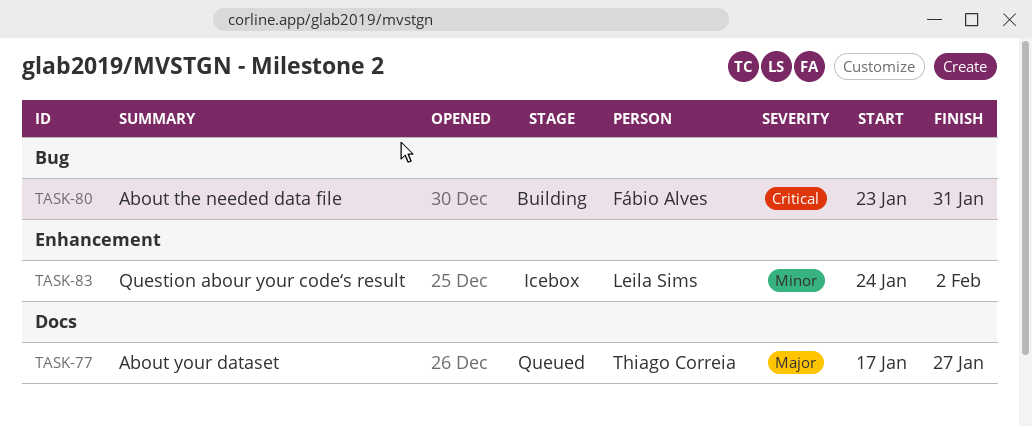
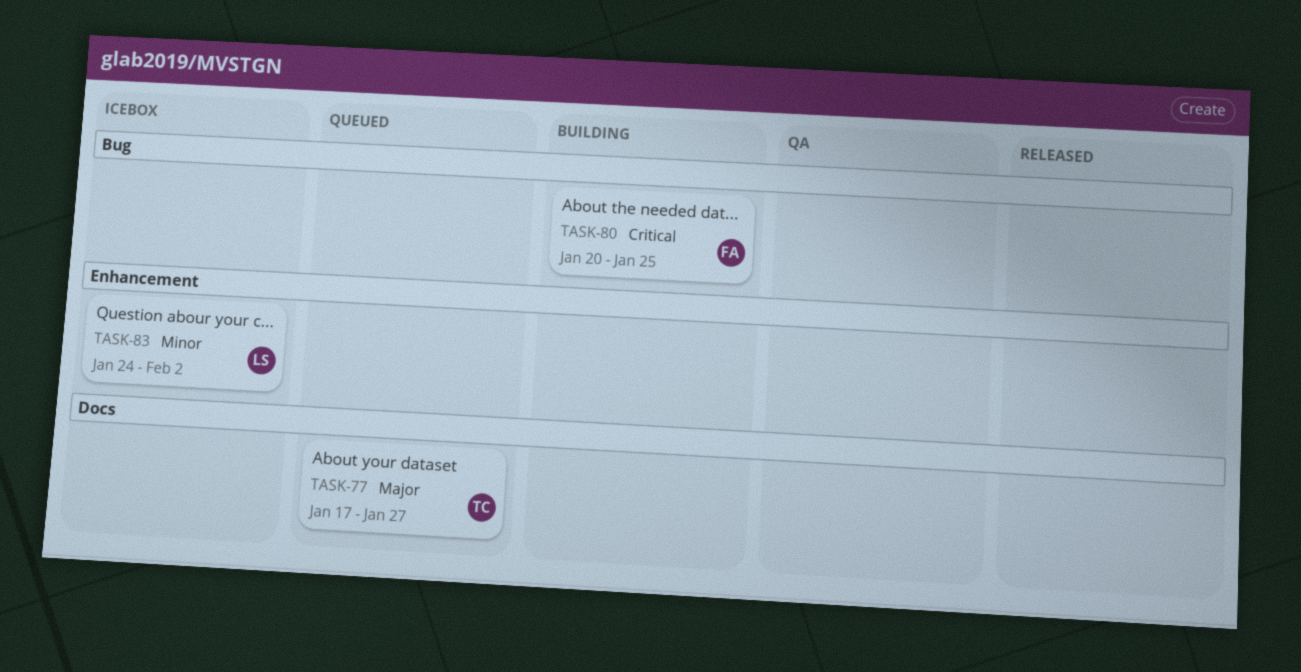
TASK-80, start: Jan 23 -> Jan 20
TASK-80, due: Jan 31 -> Jan 25

